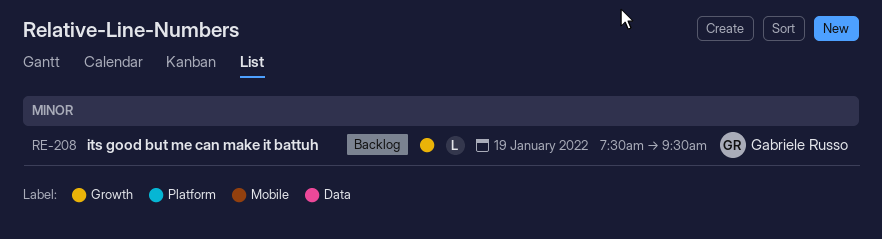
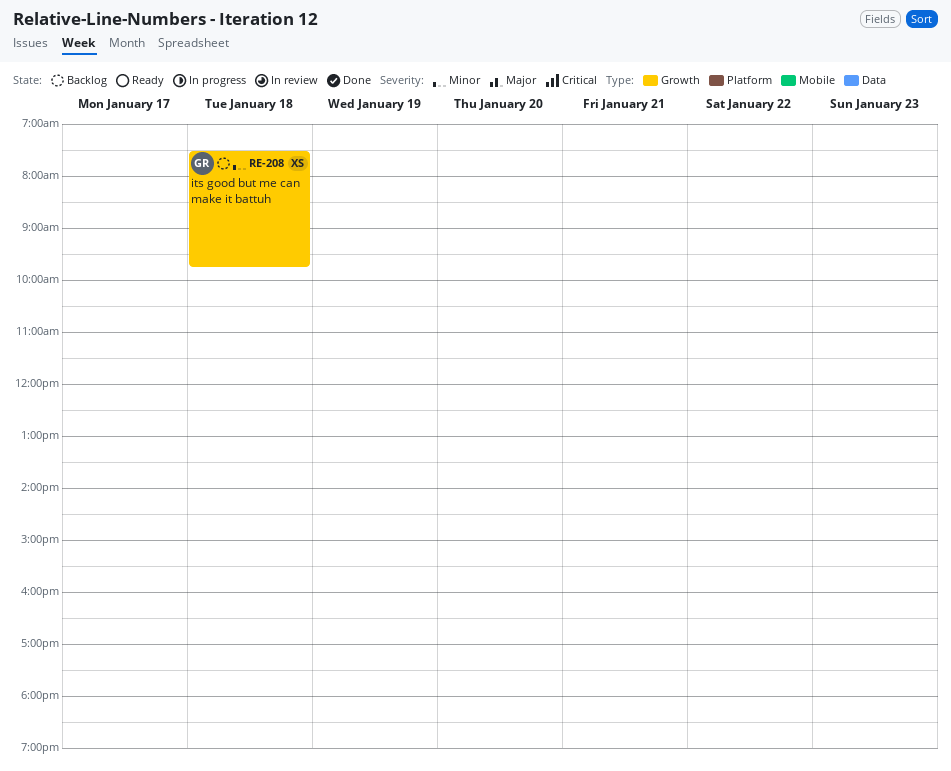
RE-208, estimate: L -> XS
RE-208, day: Jan 19 -> Jan 18
RE-208, ends: 09:30 -> 09:45

